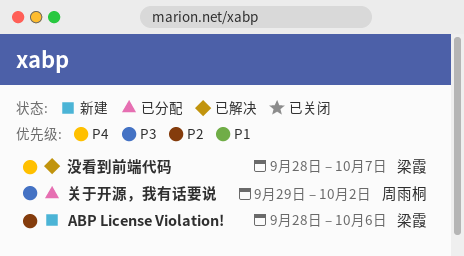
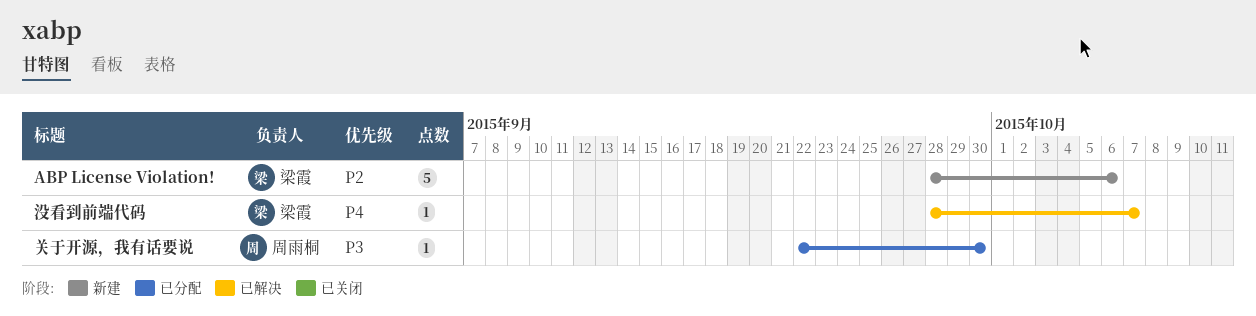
关于开源，我有话要说, start: Sep 29 -> Sep 22
关于开源，我有话要说, due: Oct 2 -> Sep 30

